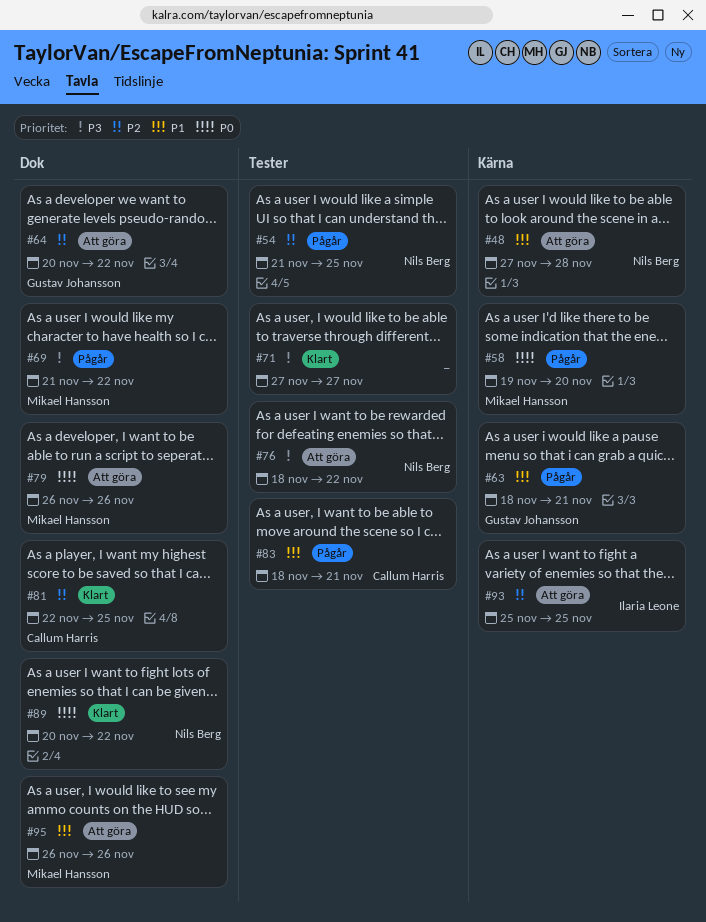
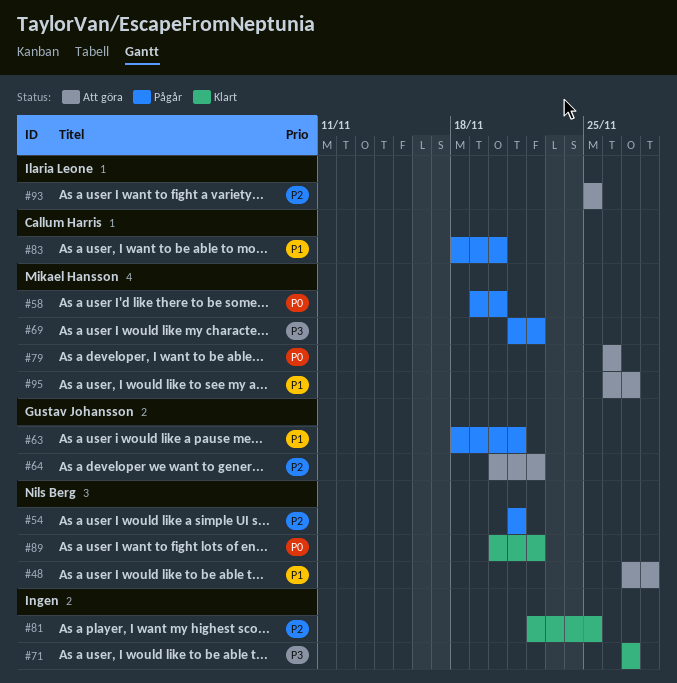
#54, due: Nov 25 -> Nov 21
#76: present -> none
#81, owner: Callum Harris -> none
#83, due: Nov 21 -> Nov 20
#95, due: Nov 26 -> Nov 27

